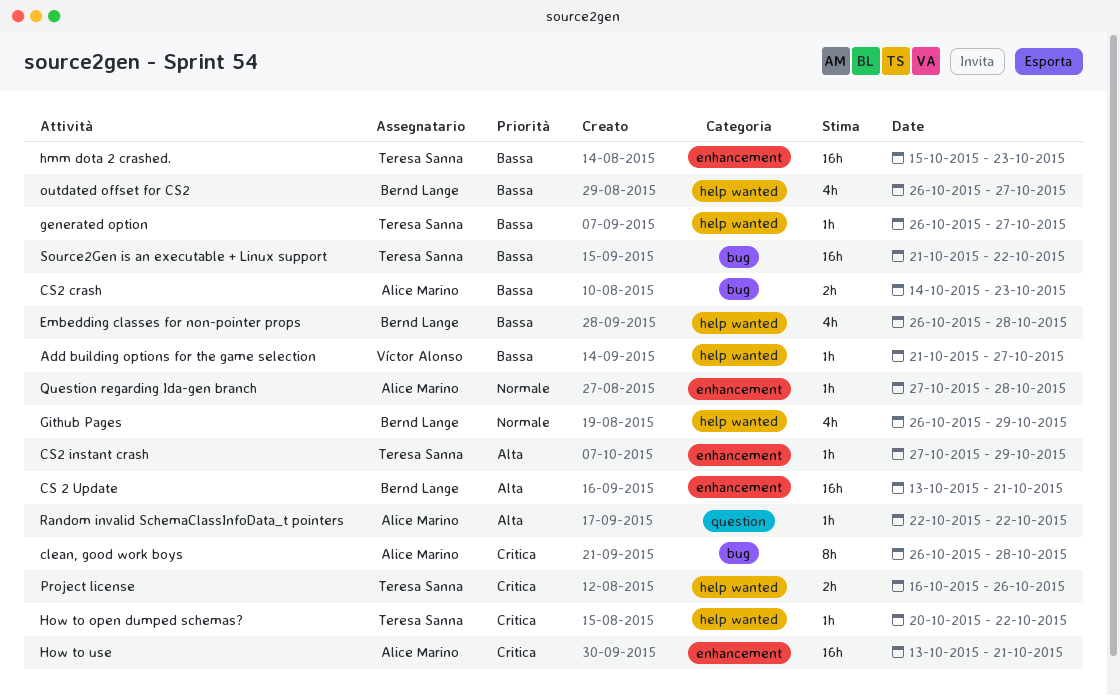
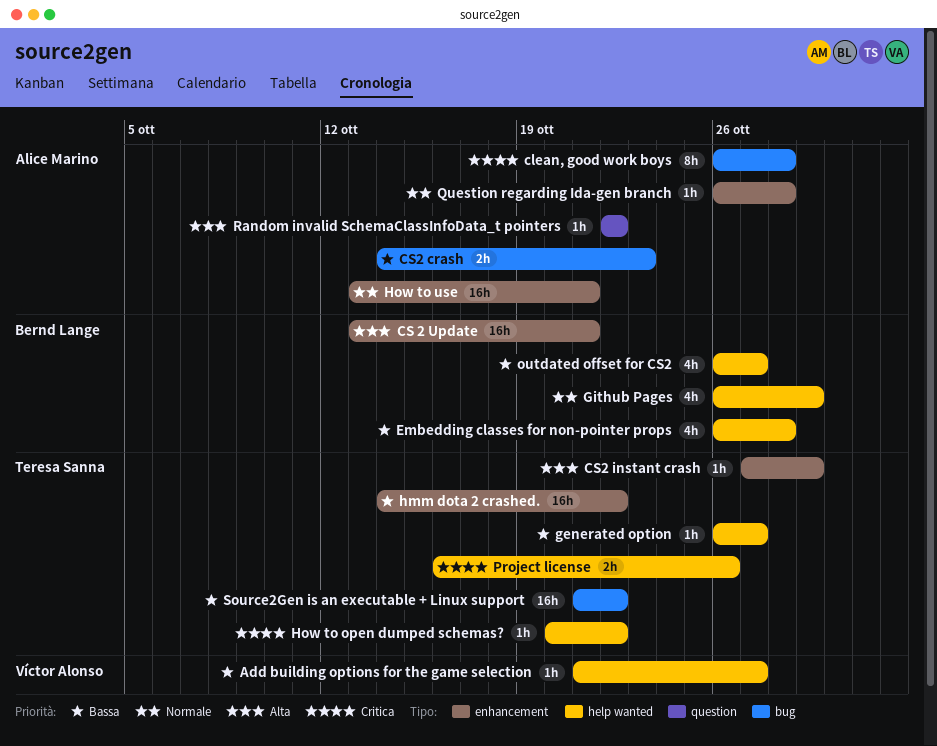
hmm dota 2 crashed., start: Oct 15 -> Oct 14
hmm dota 2 crashed., due: Oct 23 -> Oct 22
How to use, priority: Critica -> Normale
Question regarding Ida-gen branch, start: Oct 27 -> Oct 26

